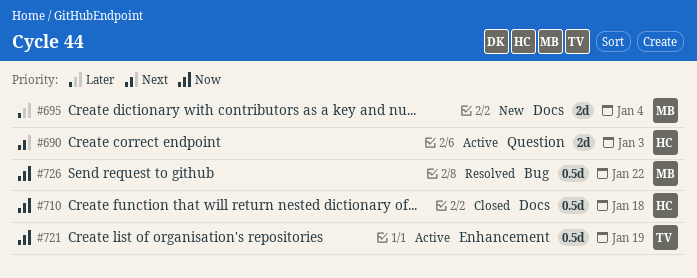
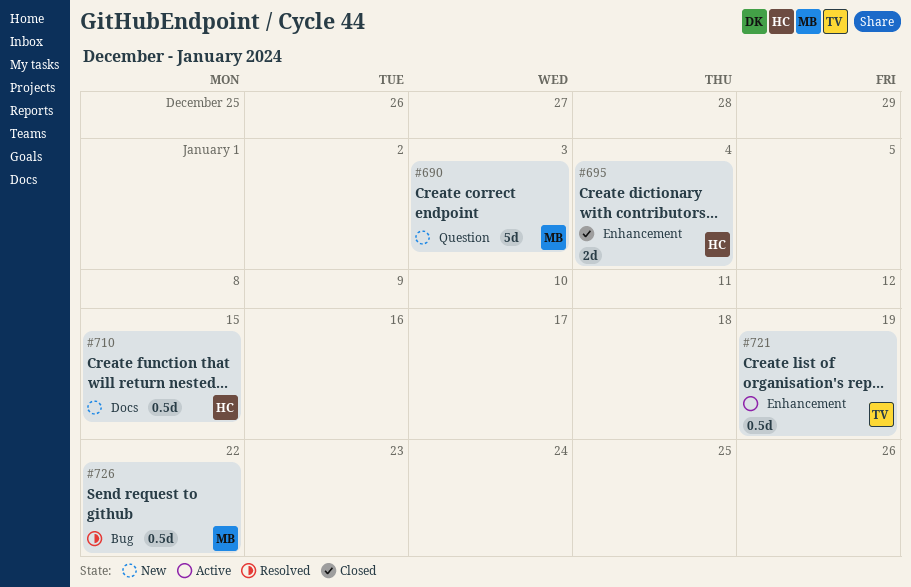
#690, status: Active -> New
#690, owner: HC -> MB
#690, estimate: 2d -> 5d
#695, status: New -> Closed
#695, owner: MB -> HC
#695, label: Docs -> Enhancement
#710, status: Closed -> New
#710, due: Jan 18 -> Jan 15

